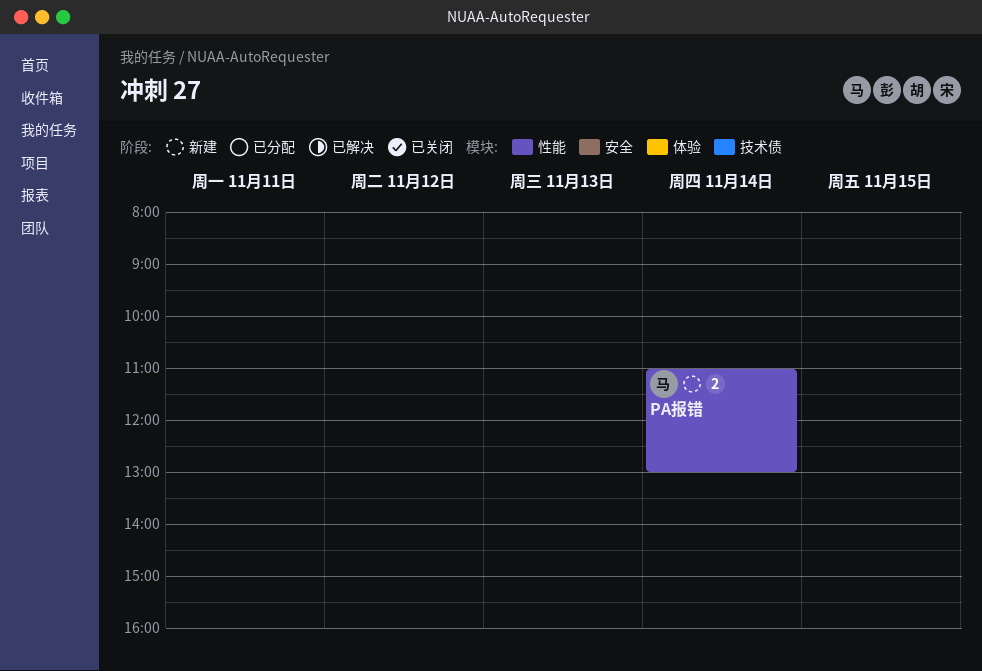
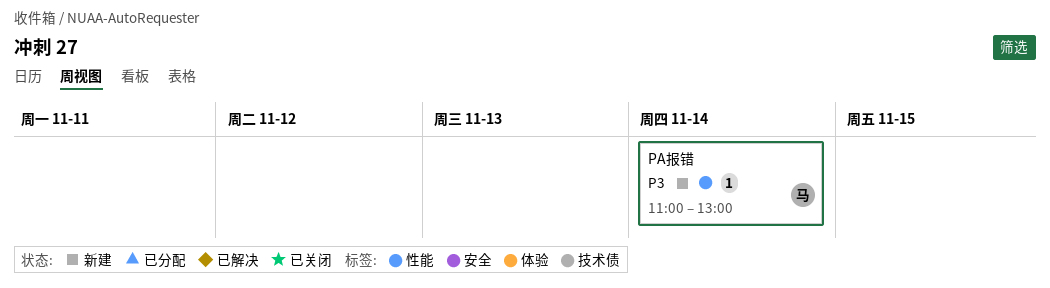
PA报错, estimate: 2 -> 1

